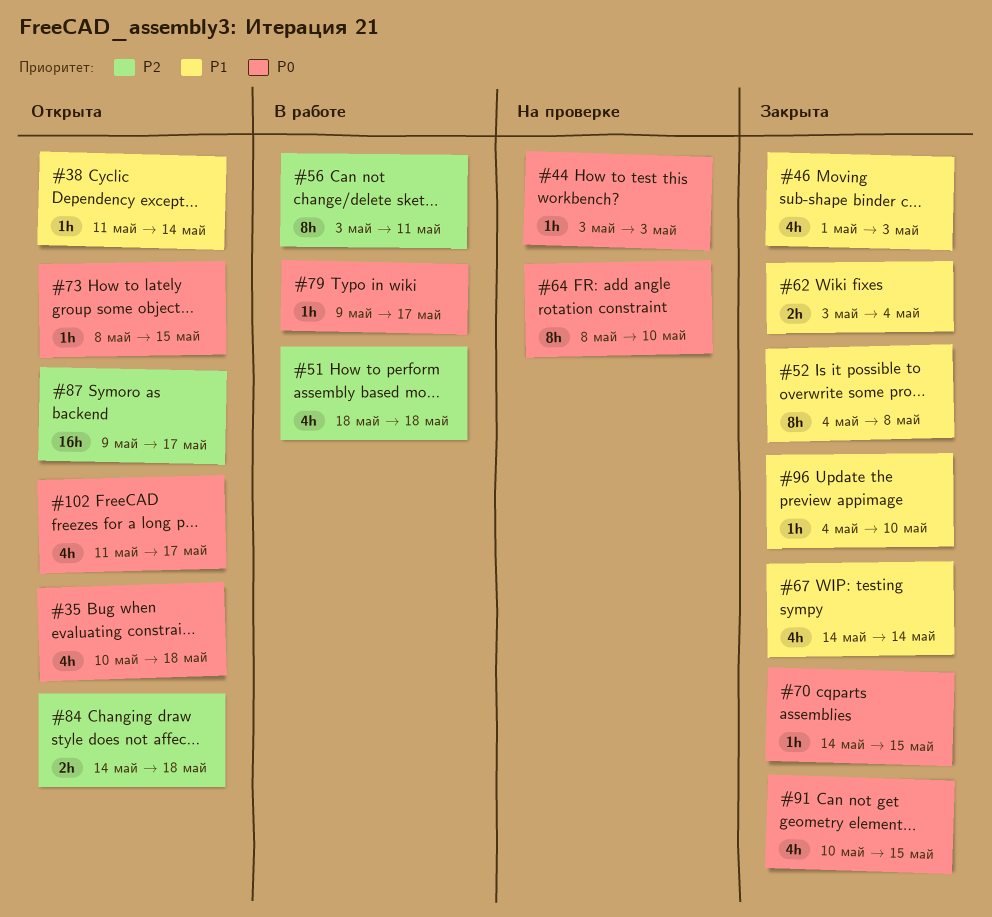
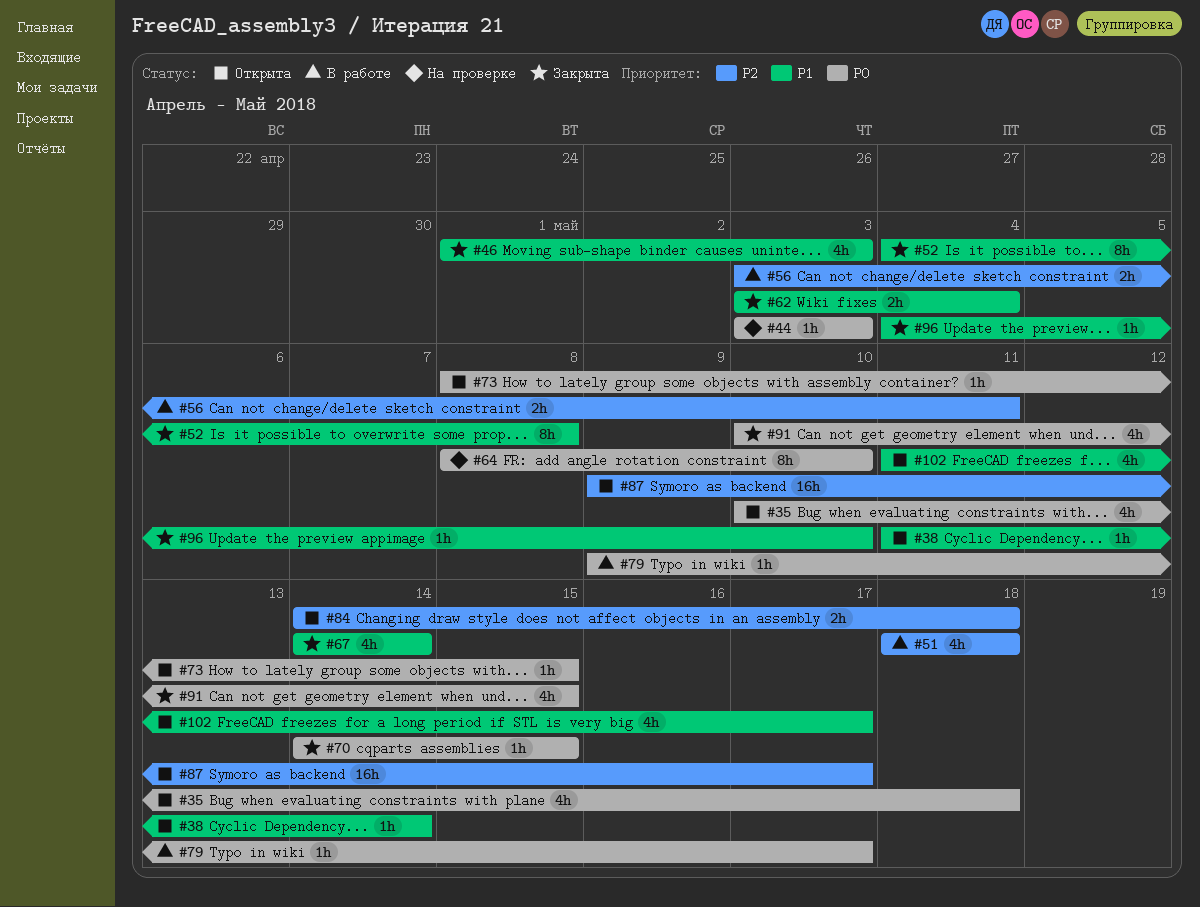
#56, estimate: 8h -> 2h
#102, priority: P0 -> P1

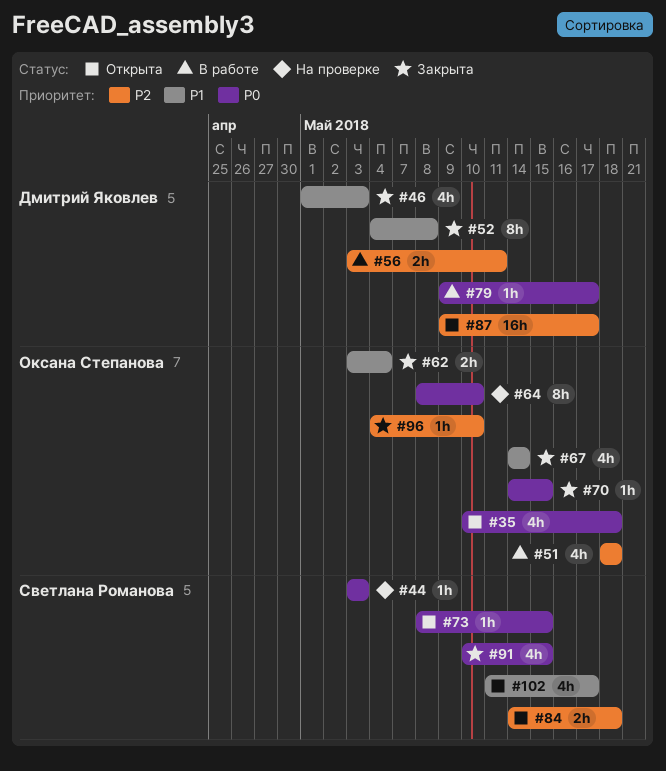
#38: present -> none
#96, priority: P1 -> P2

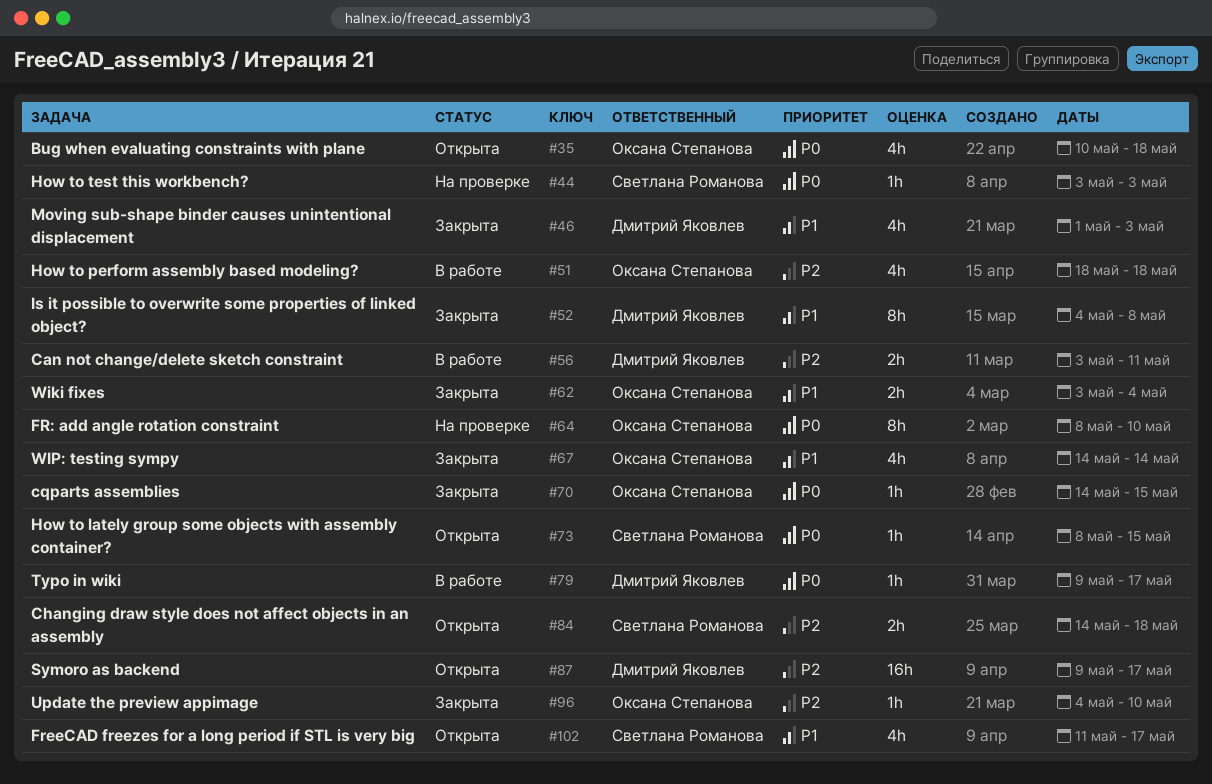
#91: present -> none

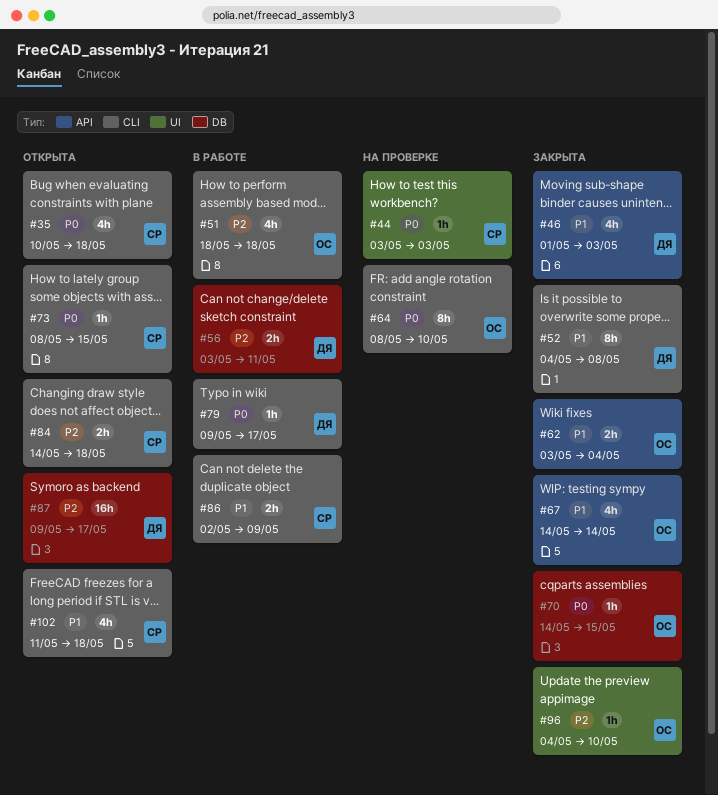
#35, owner: Оксана Степанова -> Светлана Романова
#86: none -> present
#102, due: May 17 -> May 18

